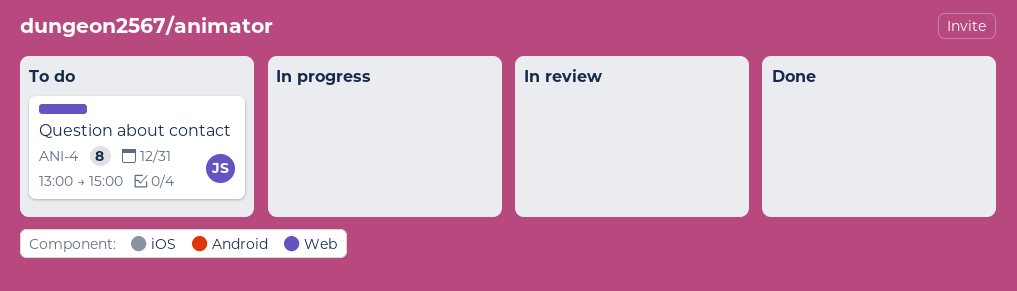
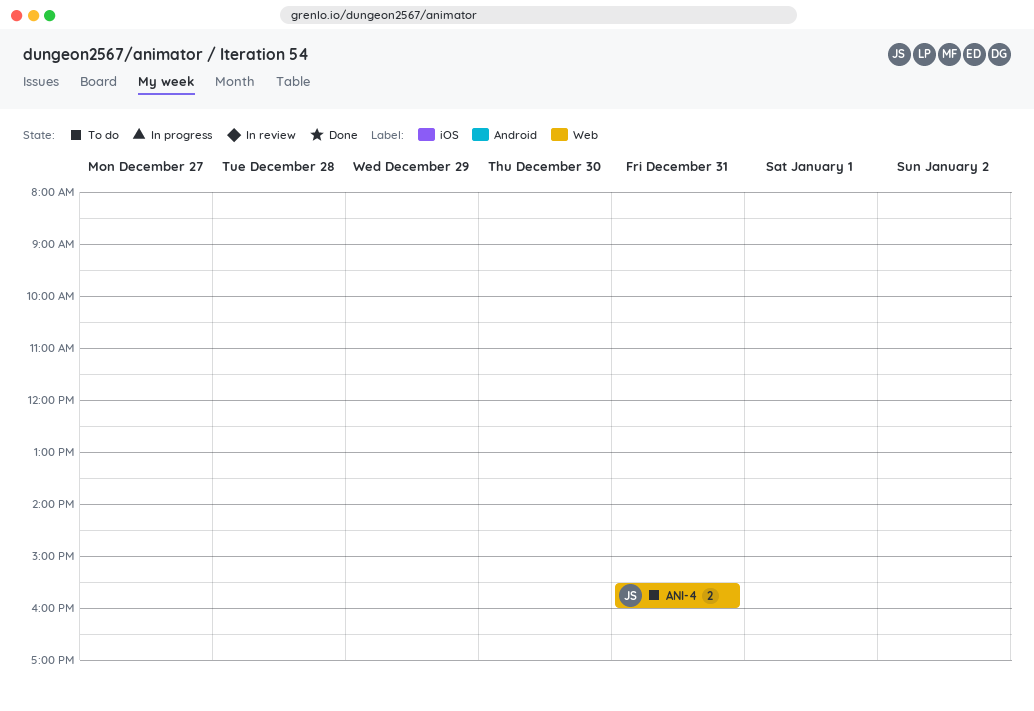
ANI-4, estimate: 8 -> 2
ANI-4, begins: 13:00 -> 15:30
ANI-4, ends: 15:00 -> 16:00

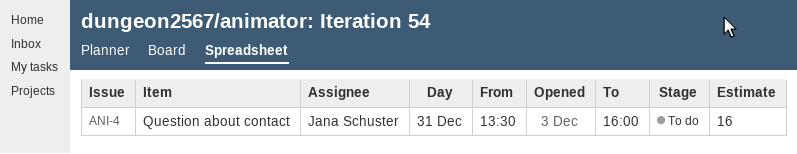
ANI-4, estimate: 2 -> 16
ANI-4, begins: 15:30 -> 13:30

